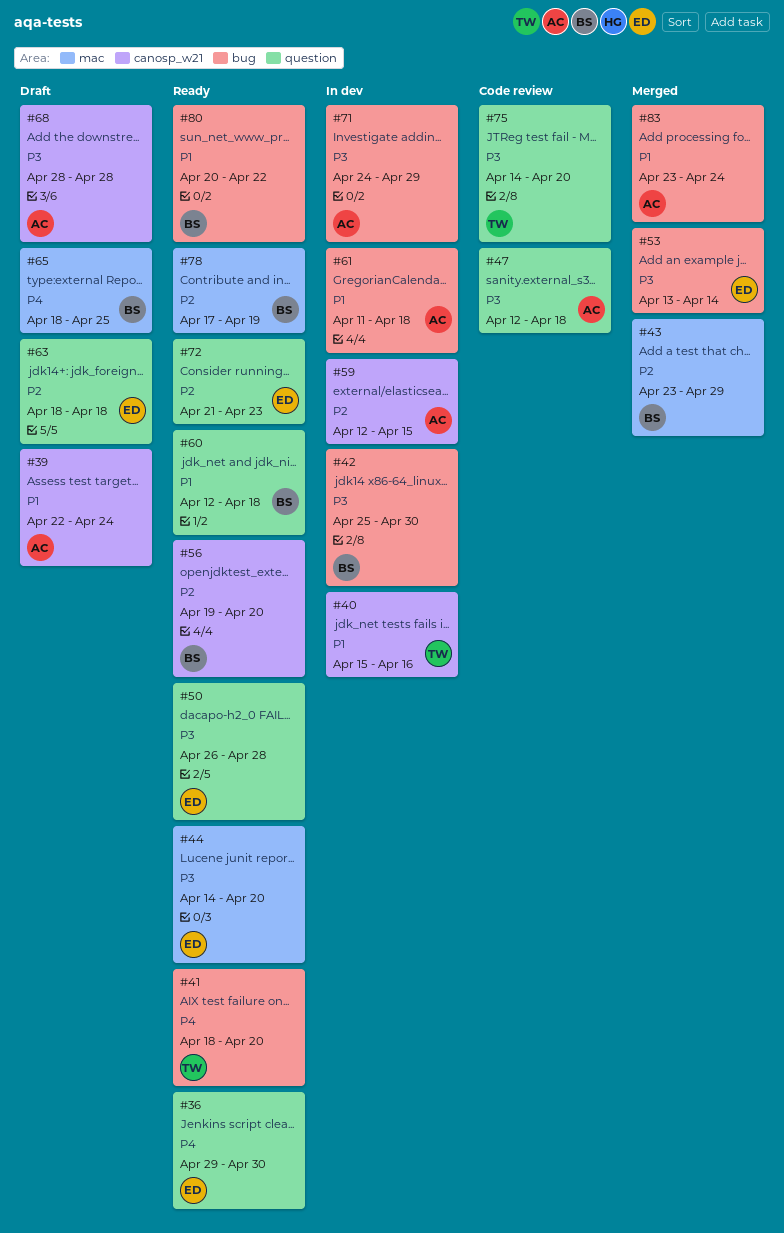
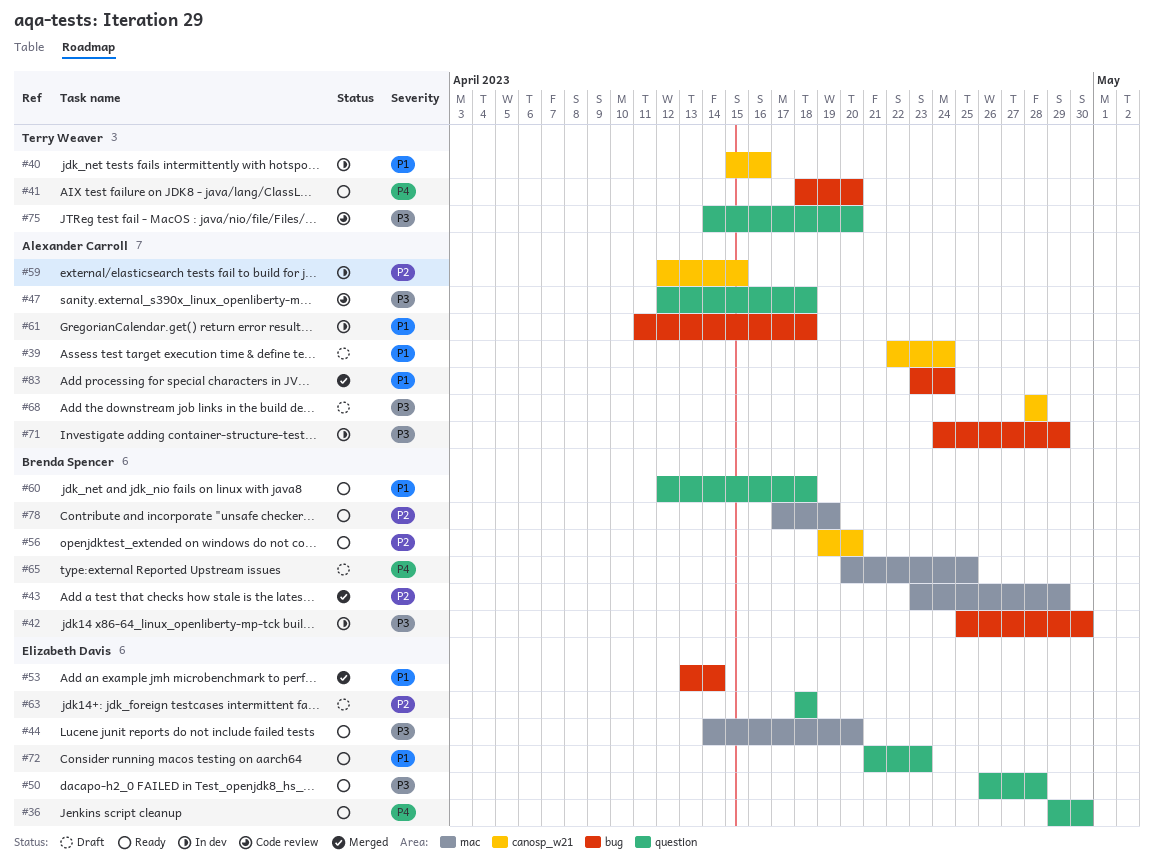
#53, priority: P3 -> P1
#65, start: Apr 18 -> Apr 20
#72, priority: P2 -> P1
#80: present -> none

